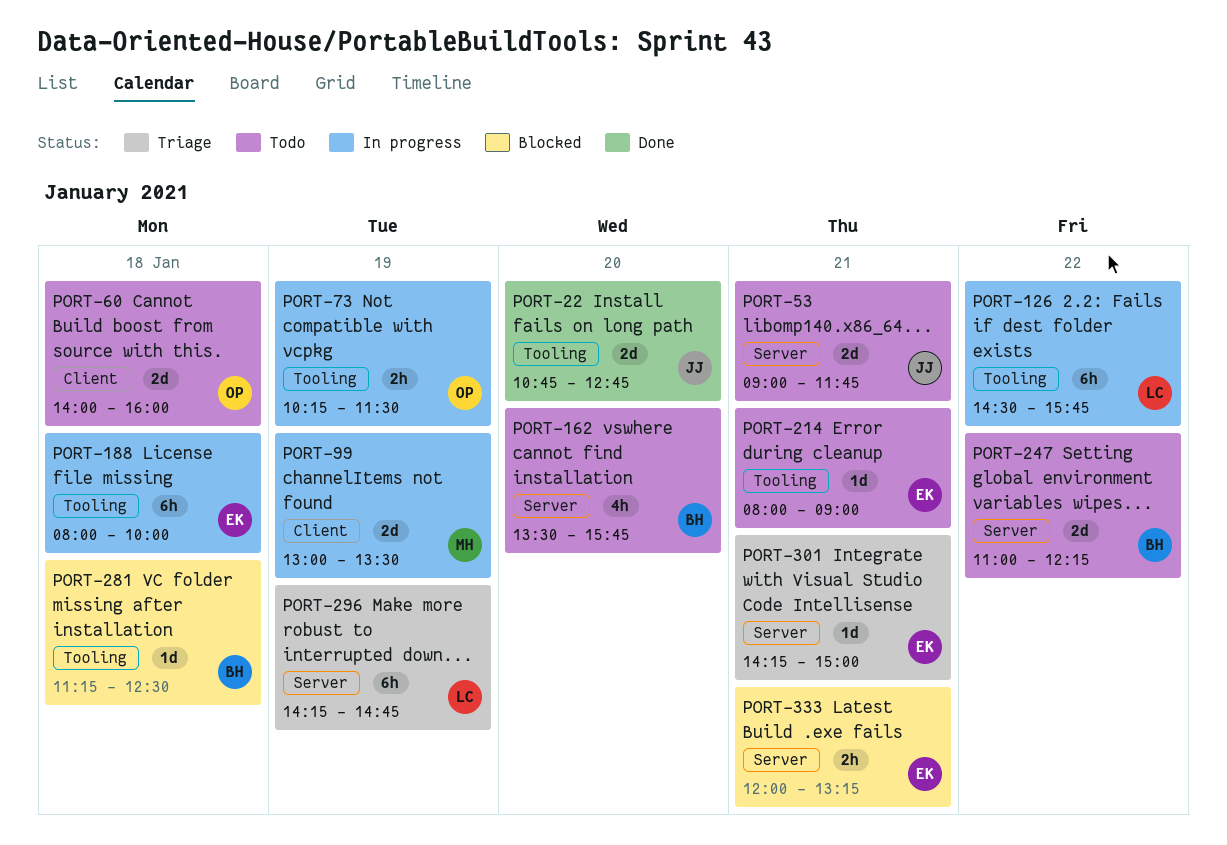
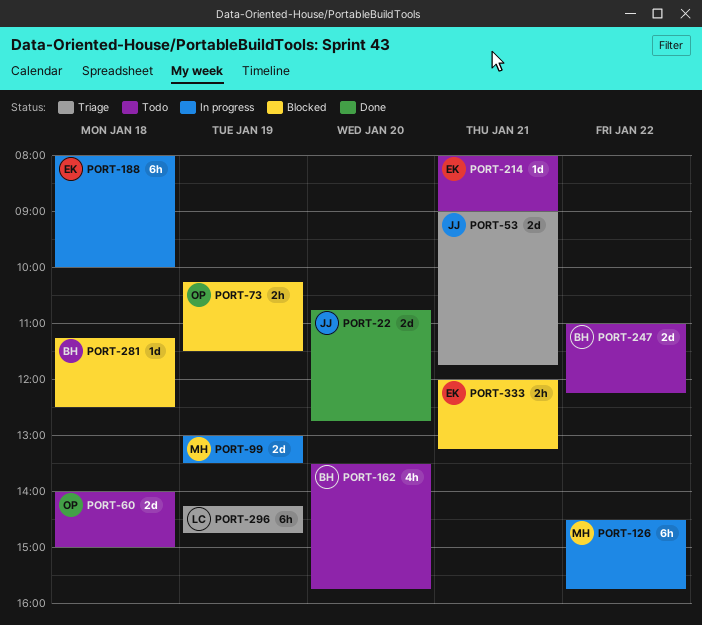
PORT-53, status: Todo -> Triage
PORT-60, ends: 16:00 -> 15:00
PORT-73, status: In progress -> Blocked
PORT-126, owner: LC -> MH
PORT-301: present -> none

